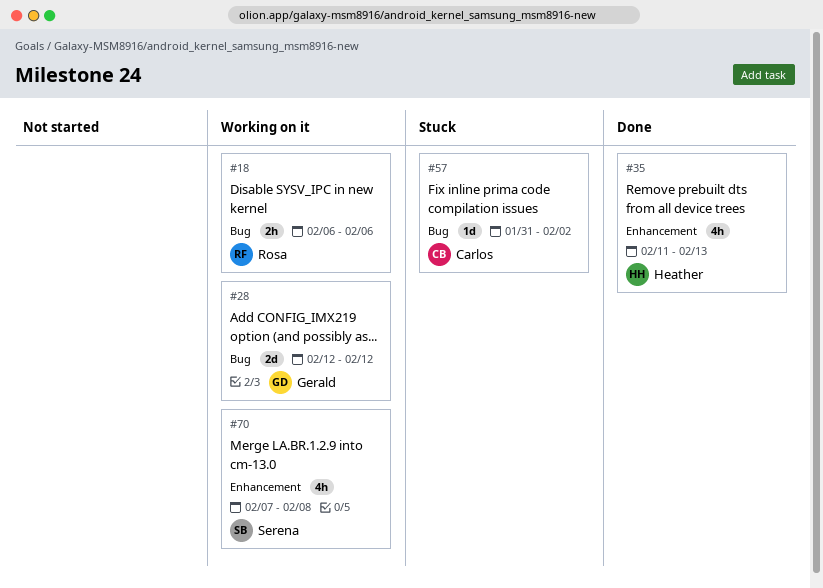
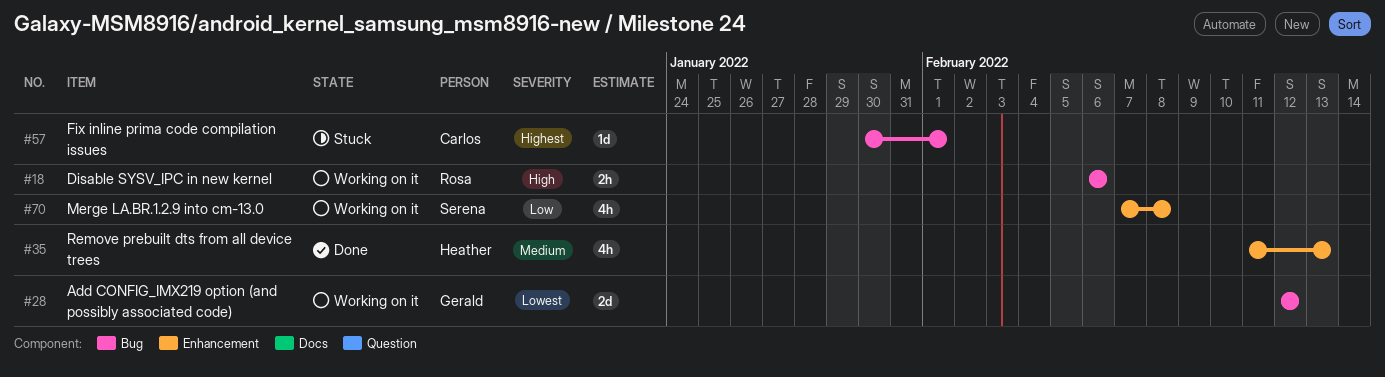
#57, start: Jan 31 -> Jan 30
#57, due: Feb 2 -> Feb 1

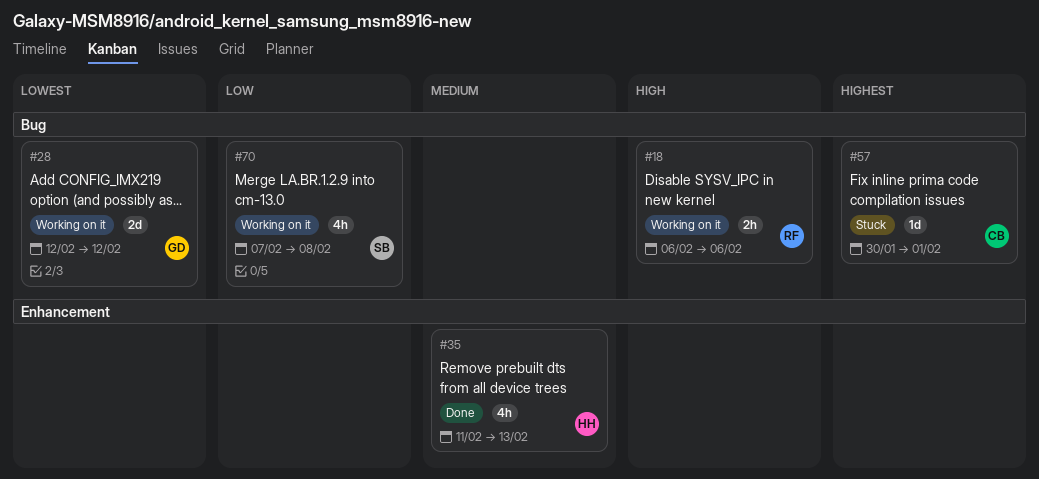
#70, label: Enhancement -> Bug

